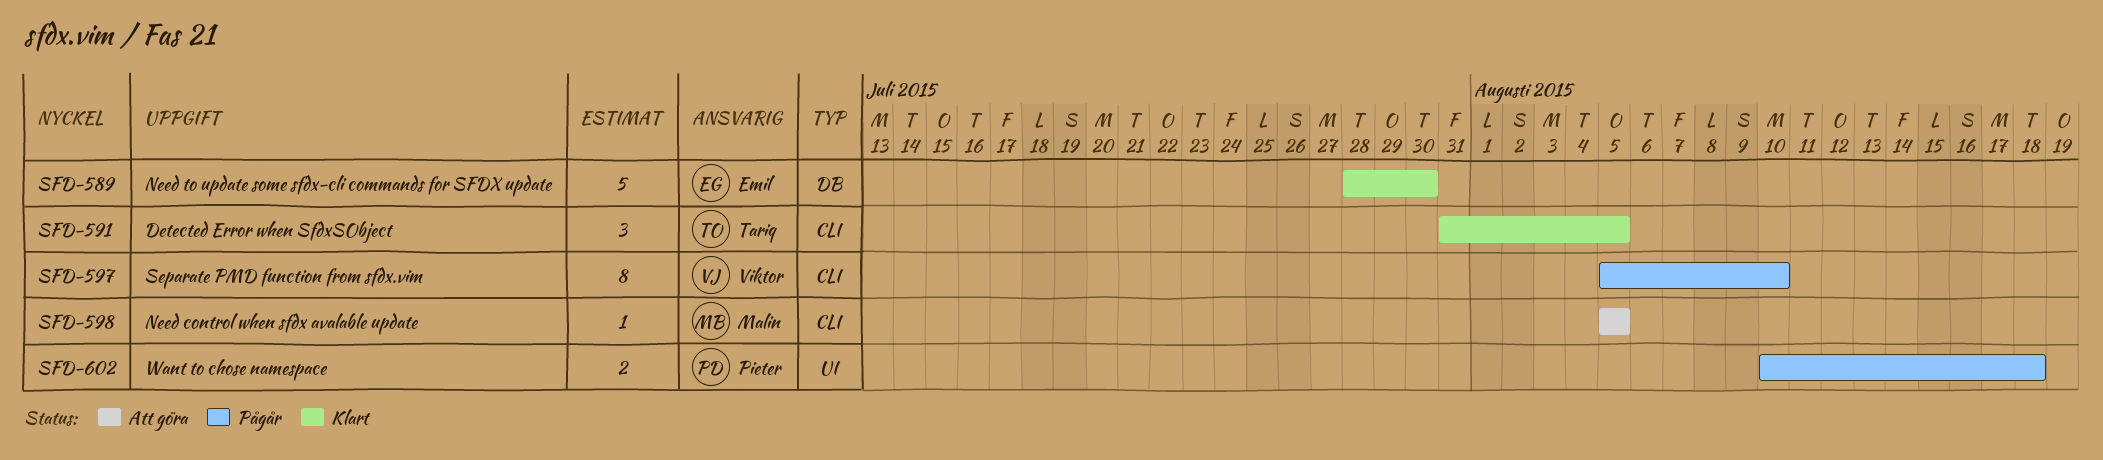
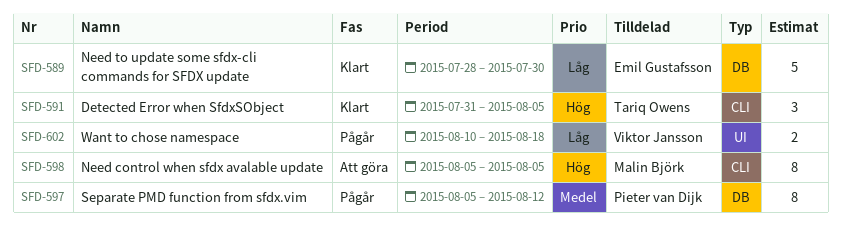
SFD-597, owner: Viktor Jansson -> Pieter van Dijk
SFD-597, label: CLI -> DB
SFD-597, due: Aug 10 -> Aug 12
SFD-598, estimate: 1 -> 8
SFD-602, owner: Pieter van Dijk -> Viktor Jansson

